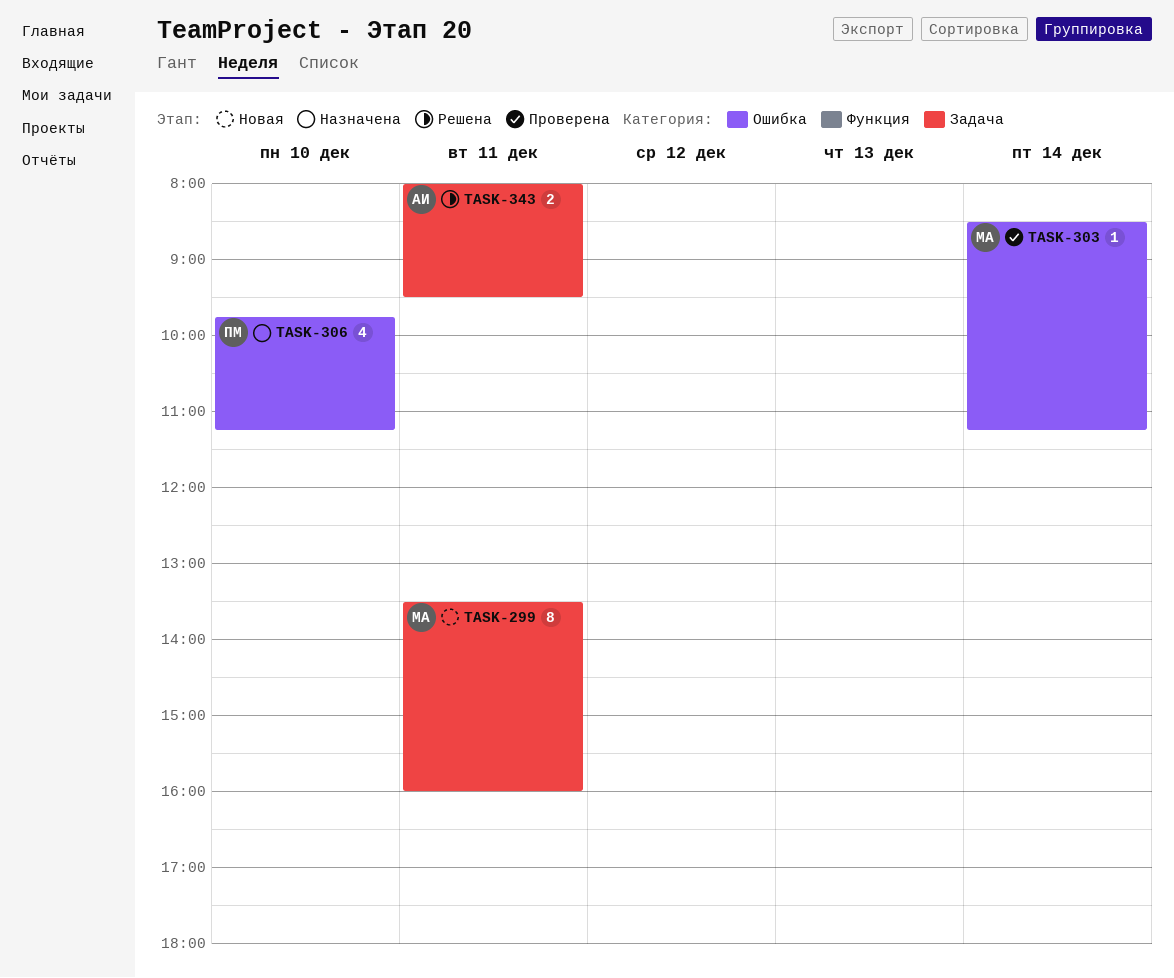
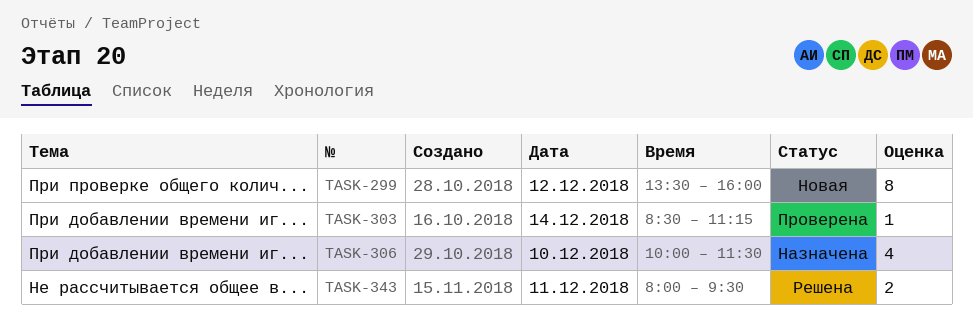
TASK-299, day: Dec 11 -> Dec 12
TASK-306, begins: 09:45 -> 10:00
TASK-306, ends: 11:15 -> 11:30

